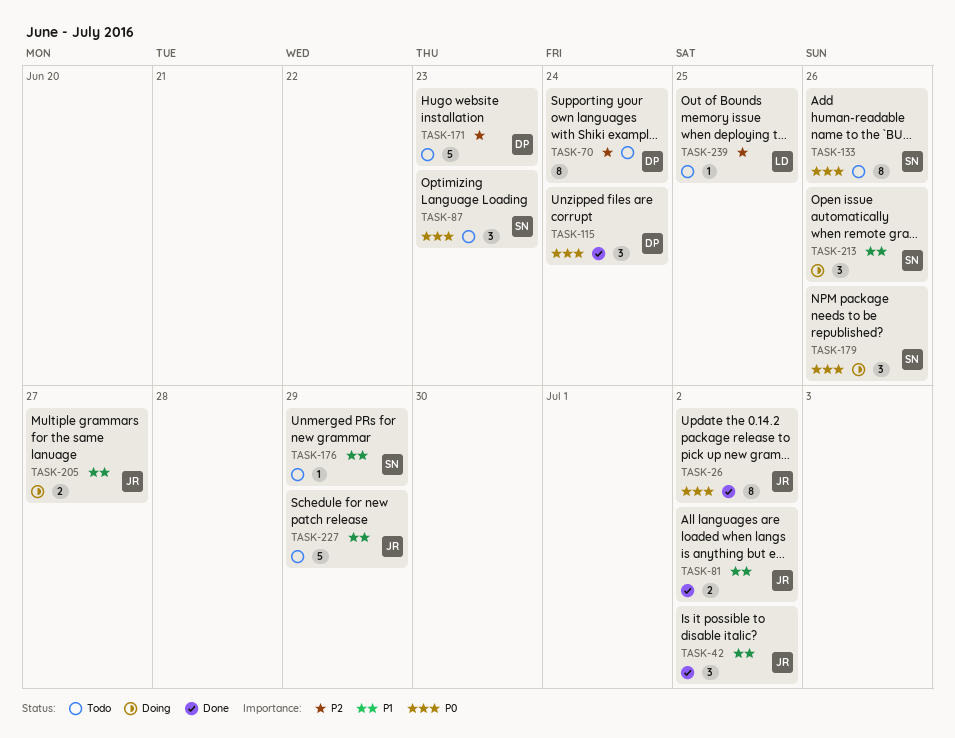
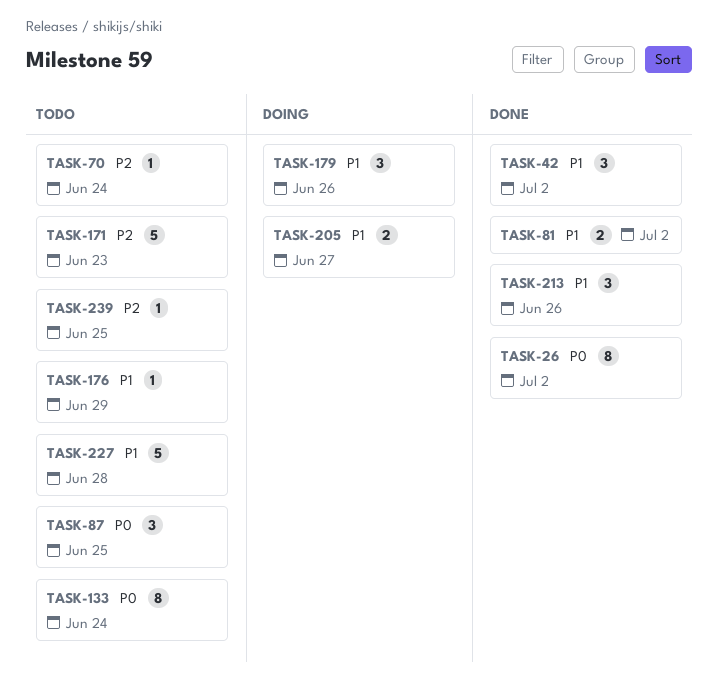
TASK-70, estimate: 8 -> 1
TASK-87, due: Jun 23 -> Jun 25
TASK-115: present -> none
TASK-133, due: Jun 26 -> Jun 24
TASK-179, priority: P0 -> P1
TASK-213, status: Doing -> Done
TASK-227, due: Jun 29 -> Jun 28

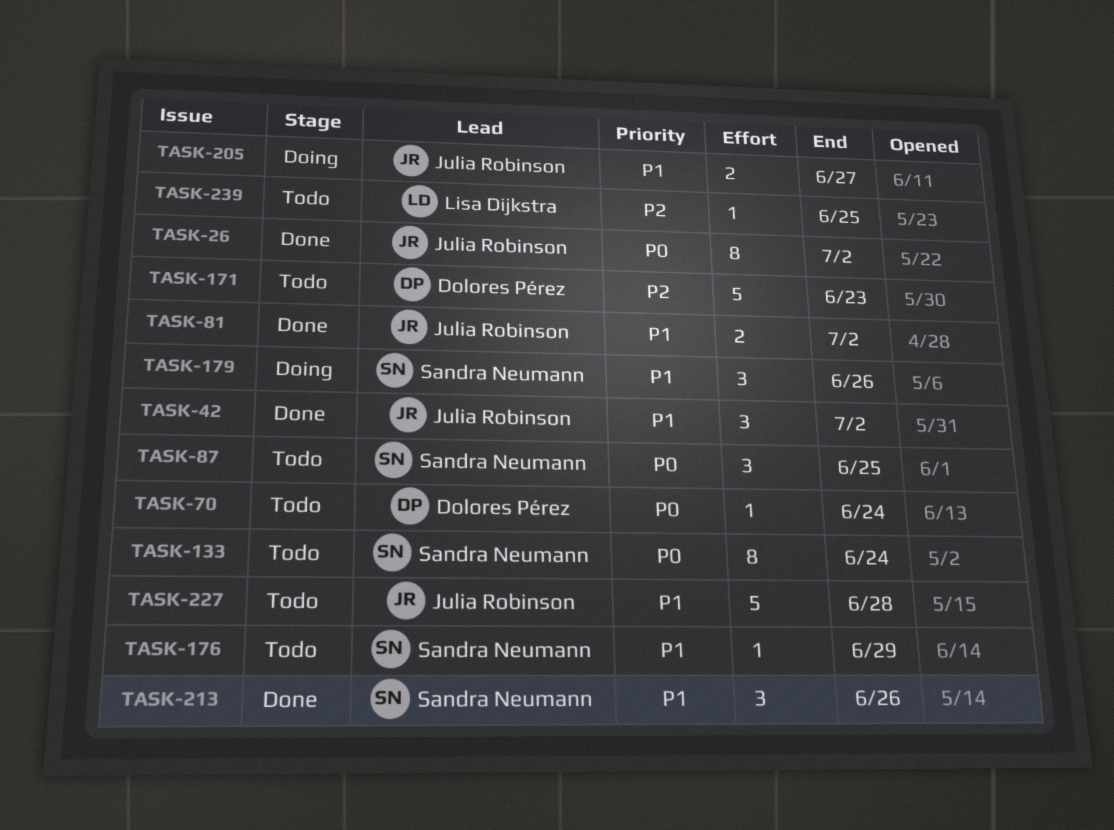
TASK-70, priority: P2 -> P0

